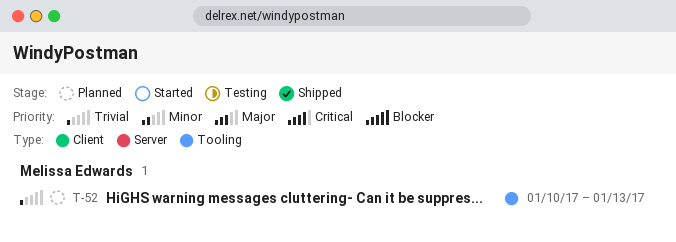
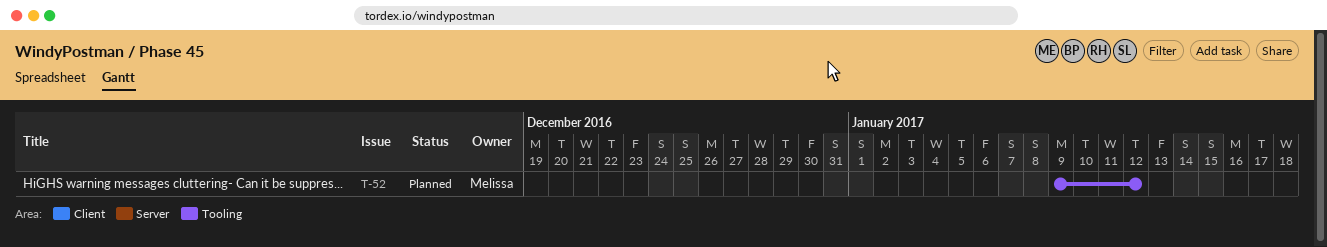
T-52, start: Jan 10 -> Jan 9
T-52, due: Jan 13 -> Jan 12

